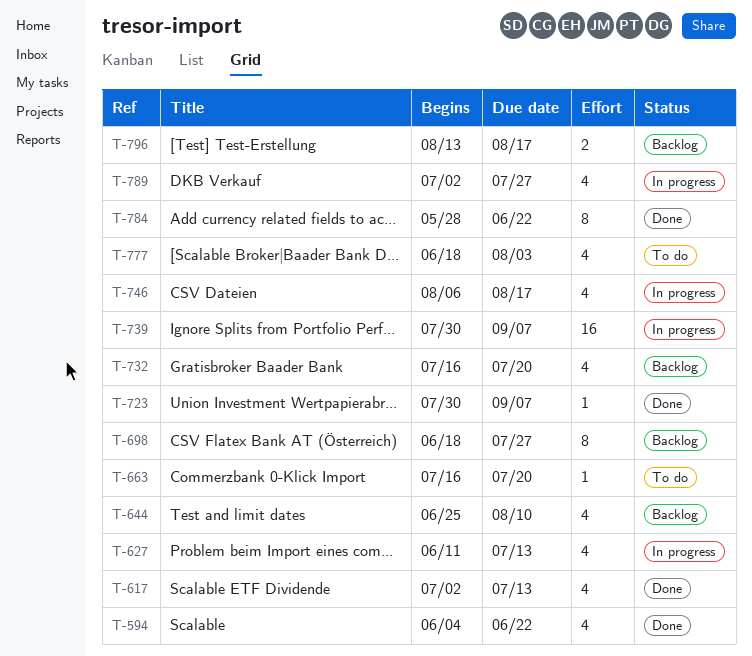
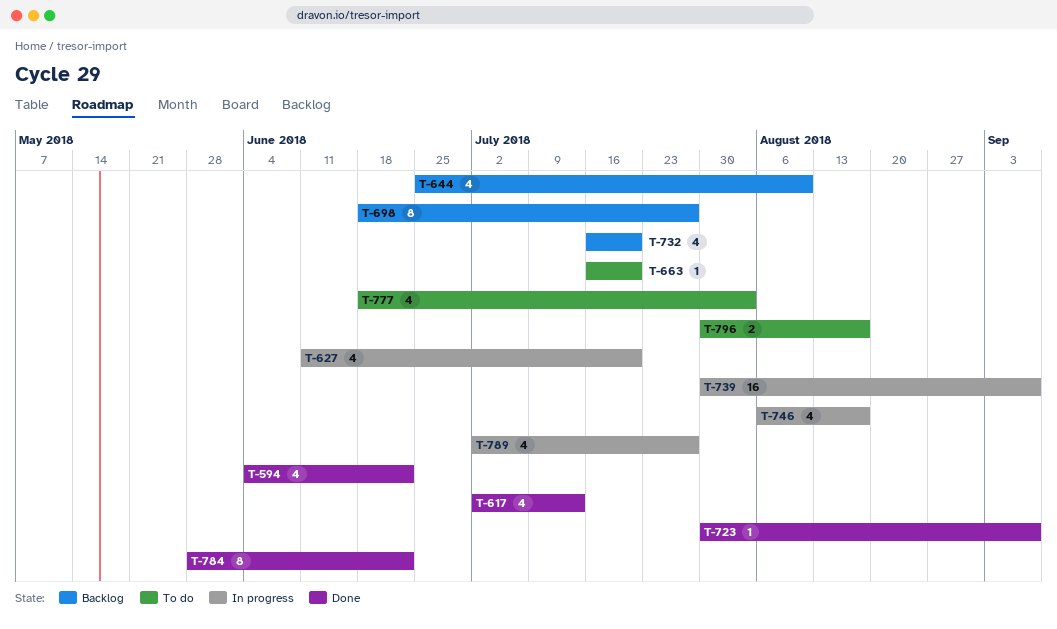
T-627, due: Jul 13 -> Jul 20
T-796, status: Backlog -> To do
T-796, start: Aug 13 -> Jul 30

